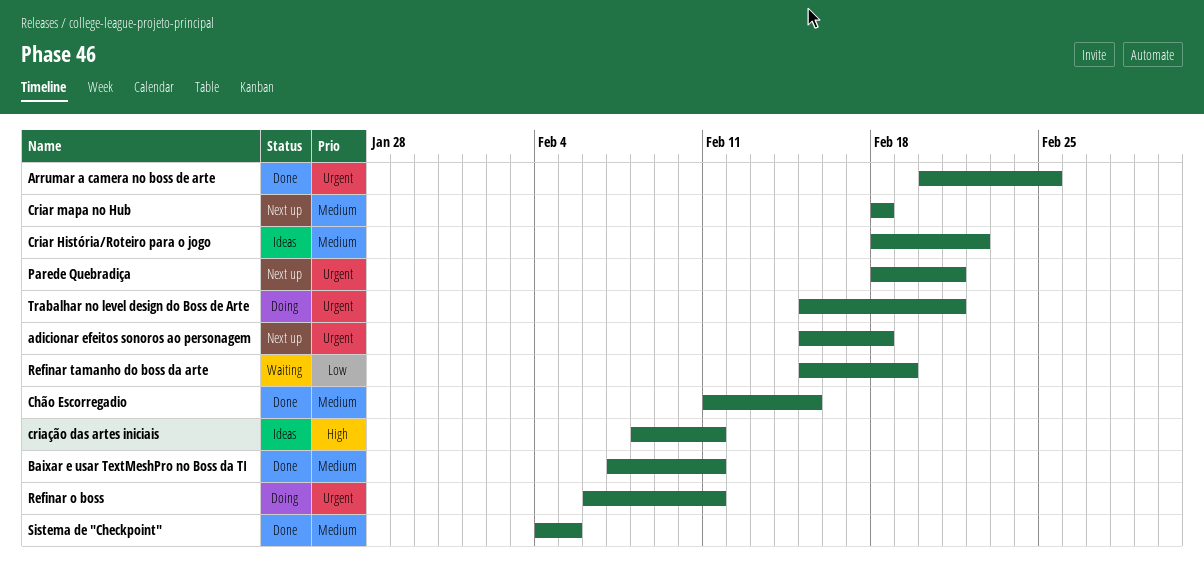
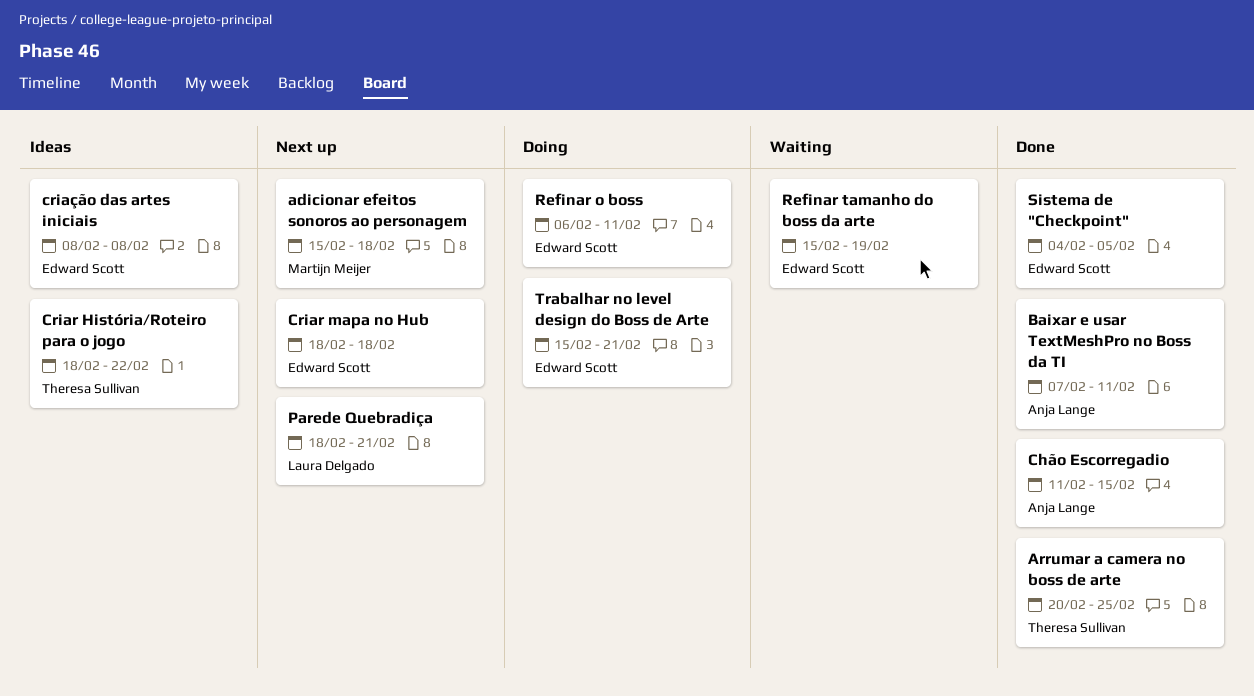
criação das artes iniciais, due: Feb 11 -> Feb 8

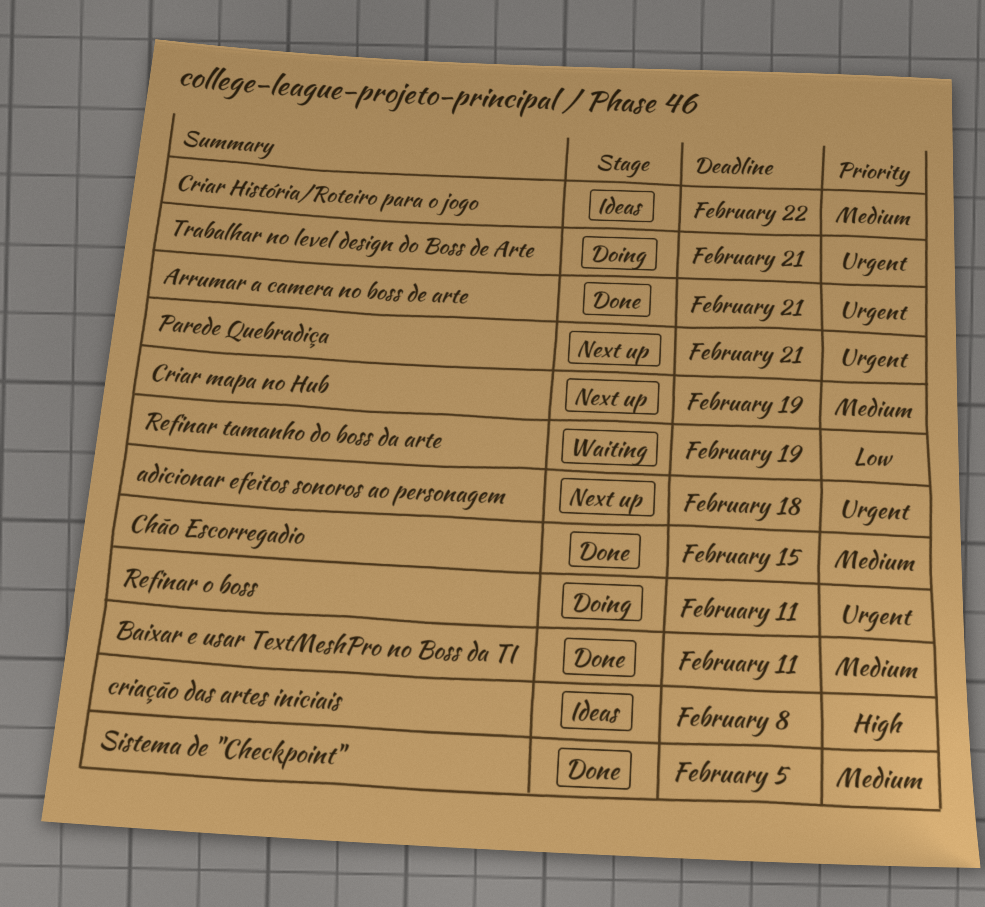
Arrumar a camera no boss de arte, due: Feb 25 -> Feb 21
Criar mapa no Hub, due: Feb 18 -> Feb 19

